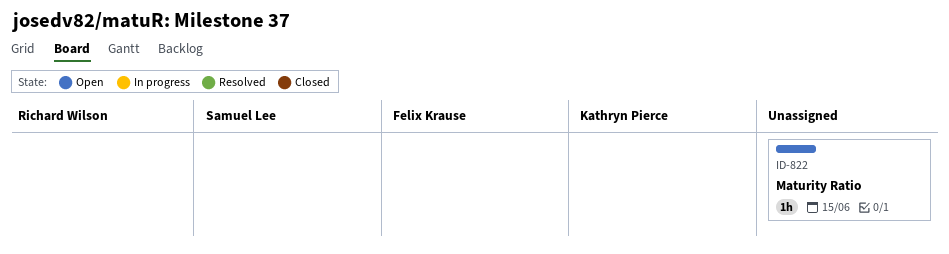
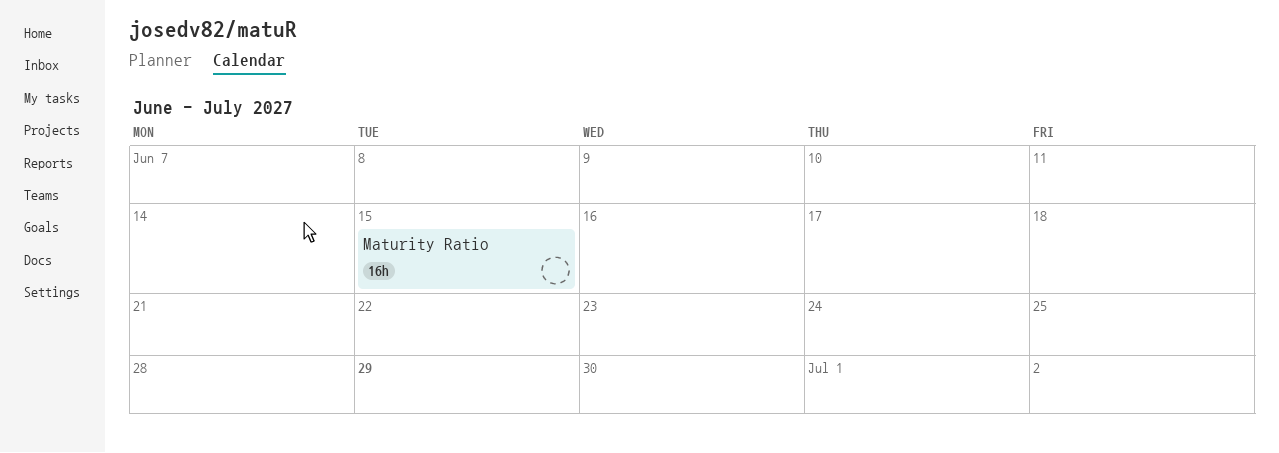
Maturity Ratio, estimate: 1h -> 16h

